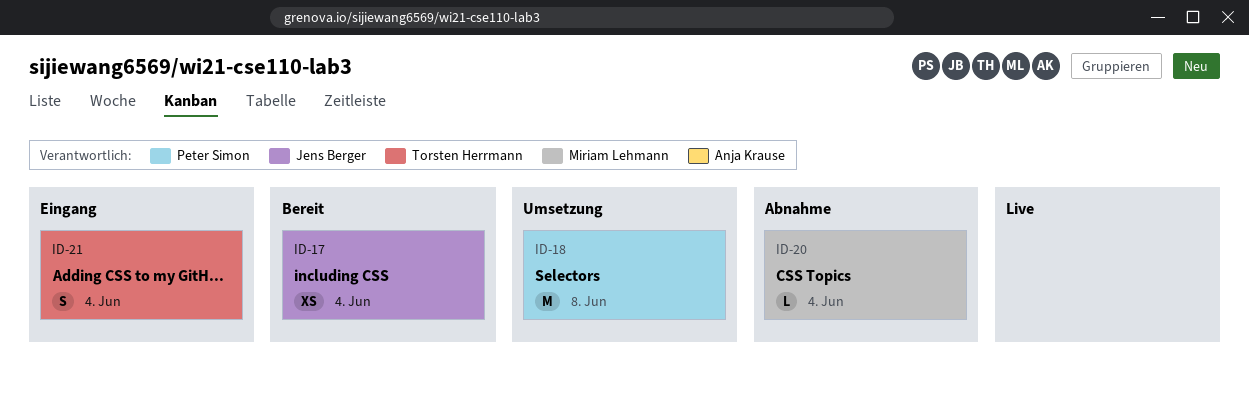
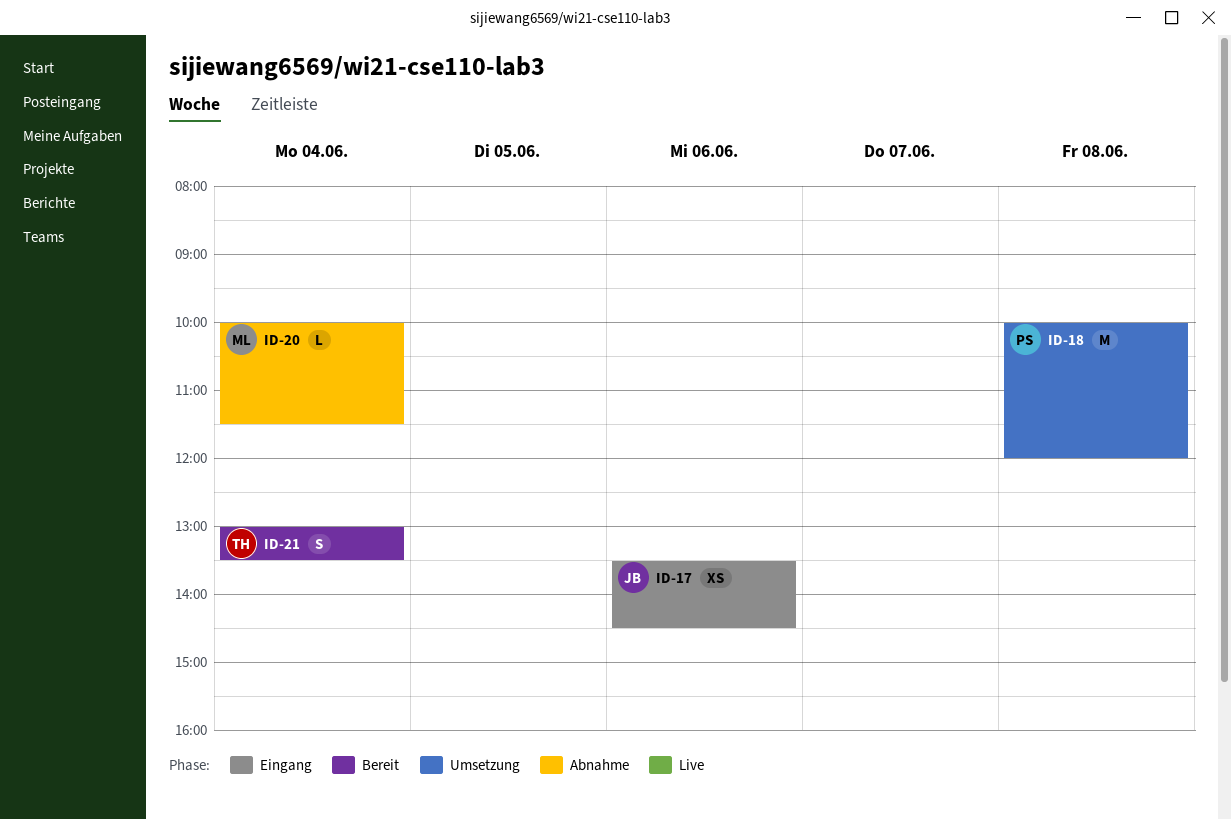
ID-17, status: Bereit -> Eingang
ID-17, day: Jun 4 -> Jun 6
ID-21, status: Eingang -> Bereit

